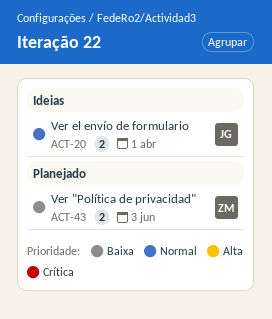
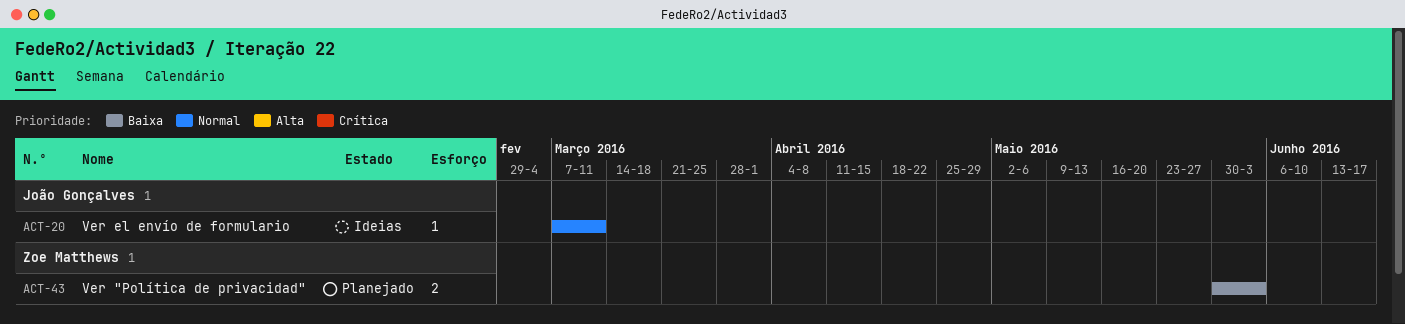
ACT-20, estimate: 2 -> 1
ACT-20, due: Apr 1 -> Mar 11

